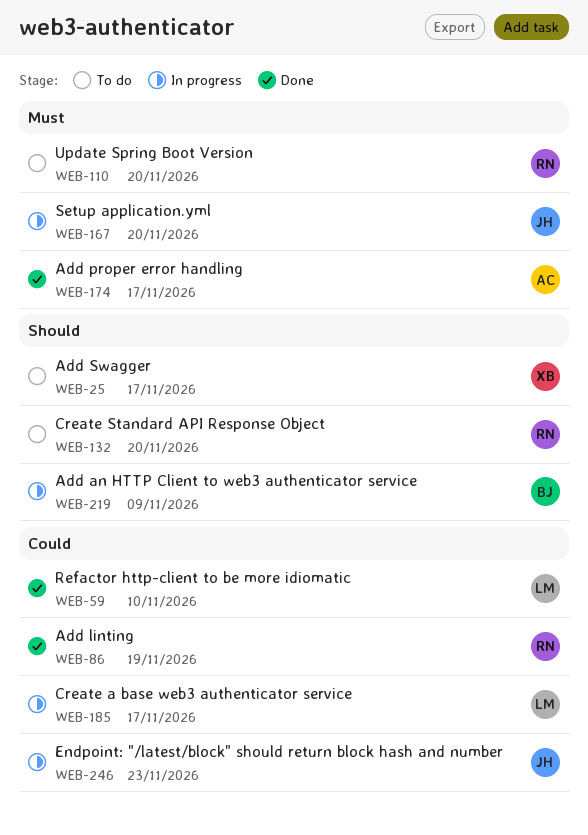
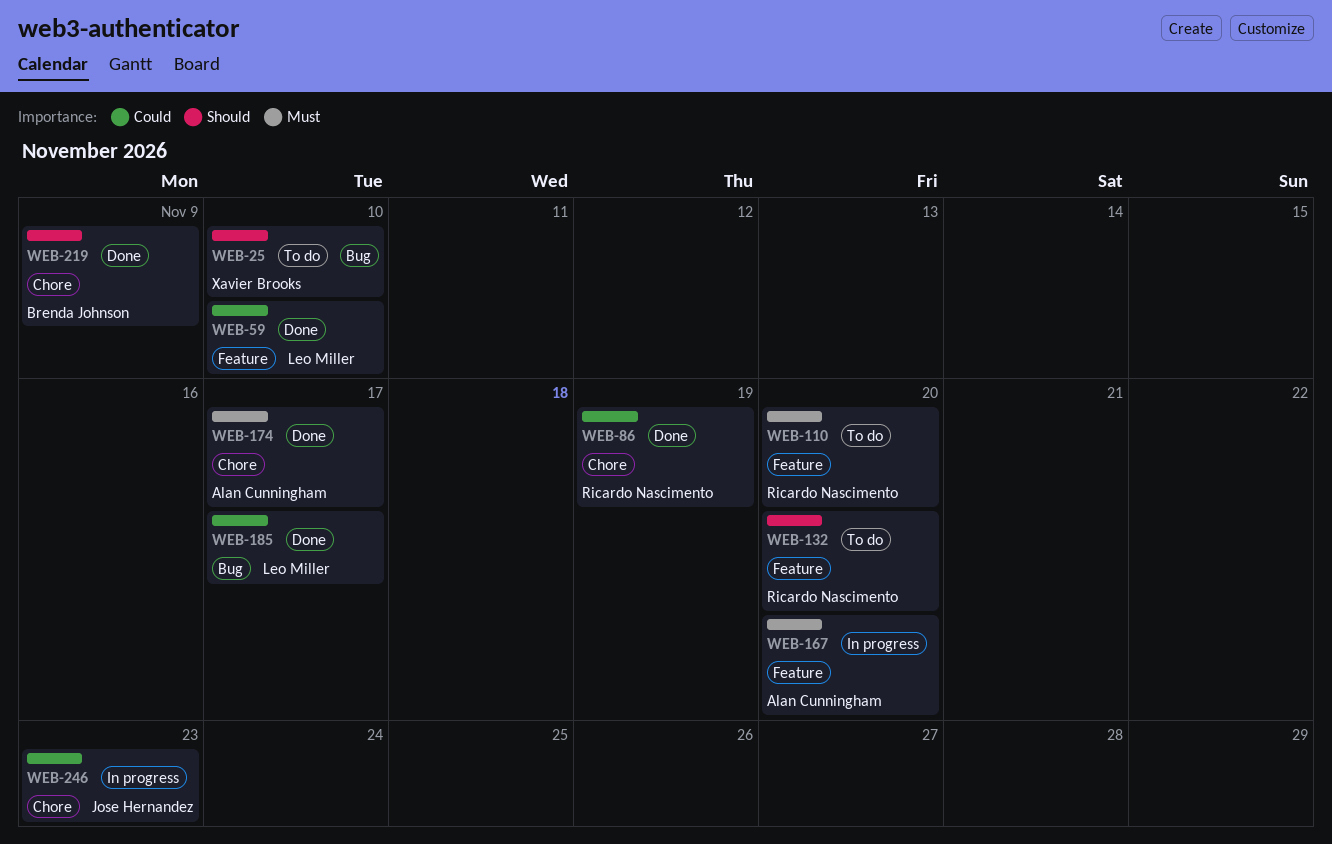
WEB-25, due: Nov 17 -> Nov 10
WEB-167, owner: Jose Hernandez -> Alan Cunningham
WEB-185, status: In progress -> Done
WEB-219, status: In progress -> Done

